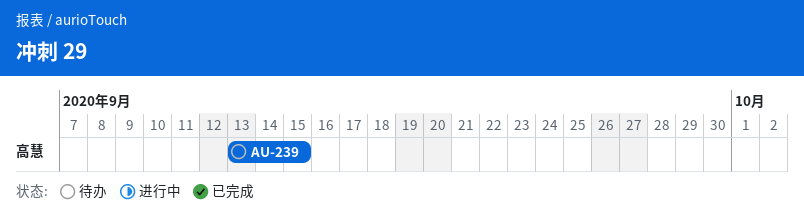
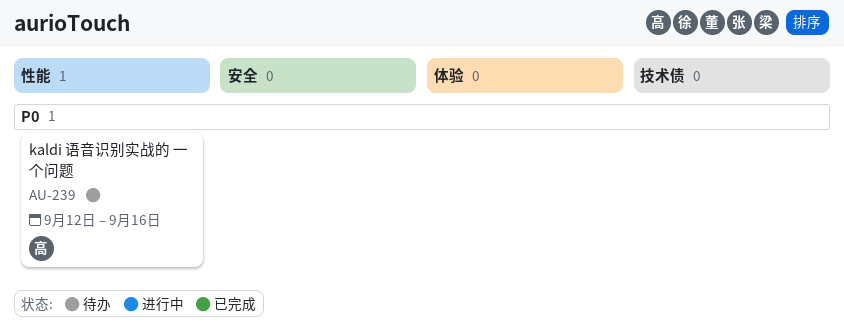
AU-239, start: Sep 13 -> Sep 12
AU-239, due: Sep 15 -> Sep 16

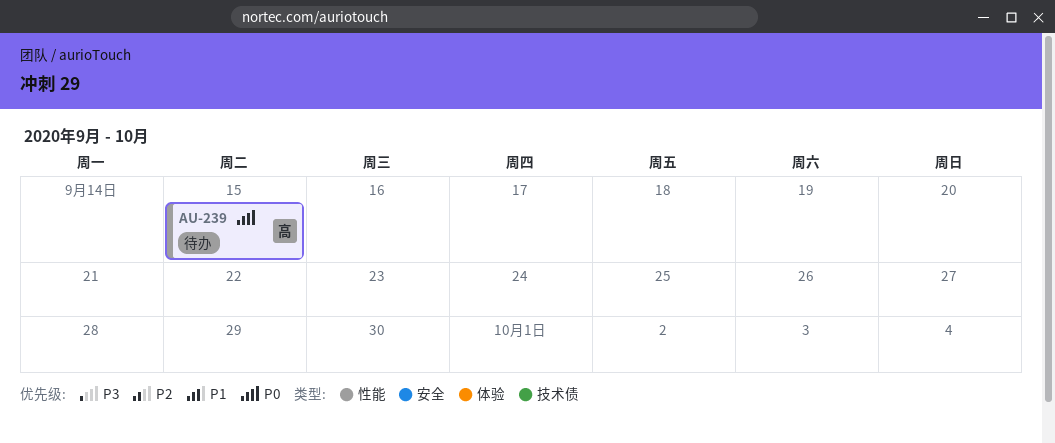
AU-239, due: Sep 16 -> Sep 15

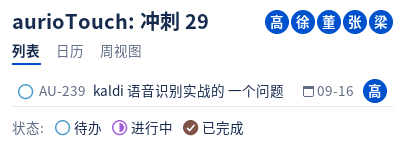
AU-239, due: Sep 15 -> Sep 16

